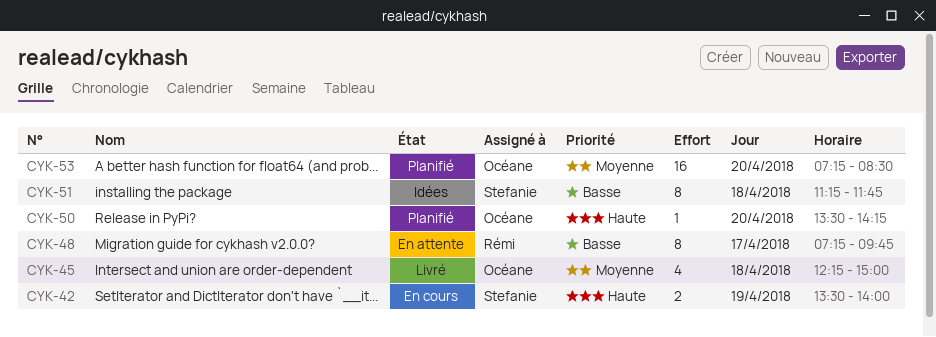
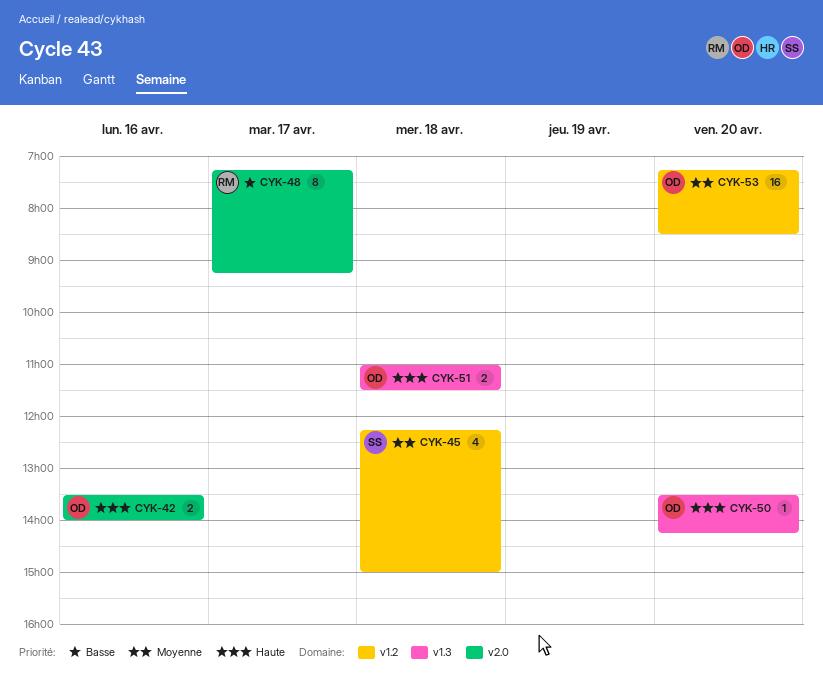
CYK-42, owner: Stefanie -> Océane
CYK-42, day: Apr 19 -> Apr 16
CYK-45, owner: Océane -> Stefanie
CYK-48, ends: 09:45 -> 09:15
CYK-51, owner: Stefanie -> Océane
CYK-51, priority: Basse -> Haute
CYK-51, estimate: 8 -> 2
CYK-51, begins: 11:15 -> 11:00
CYK-51, ends: 11:45 -> 11:30

